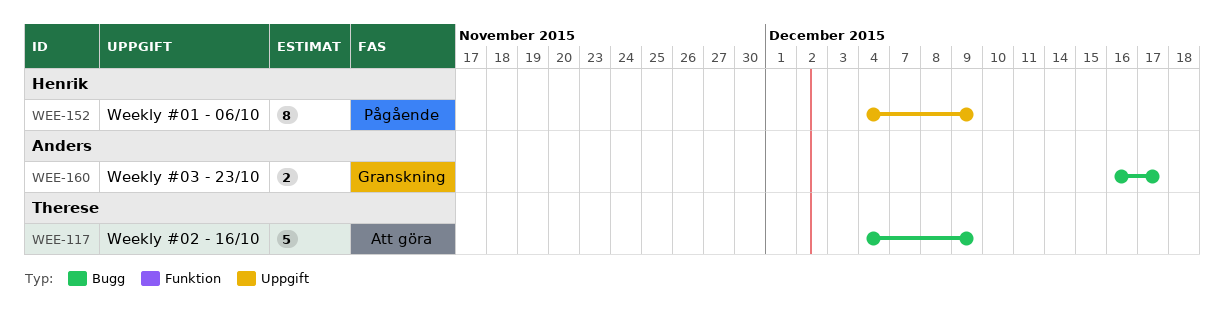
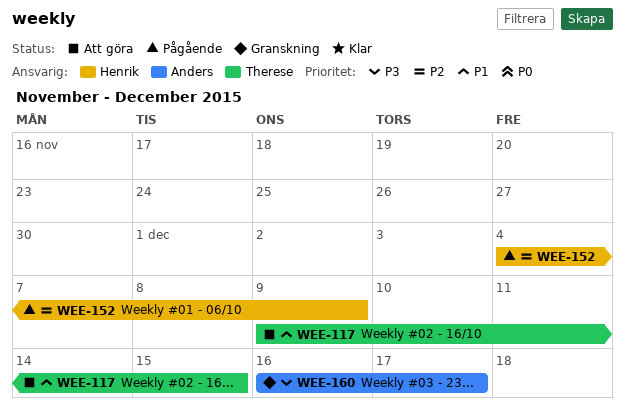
WEE-117, start: Dec 4 -> Dec 9
WEE-117, due: Dec 9 -> Dec 15

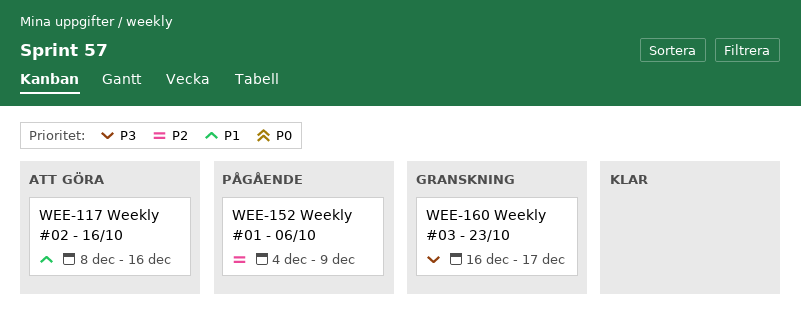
WEE-117, start: Dec 9 -> Dec 8
WEE-117, due: Dec 15 -> Dec 16

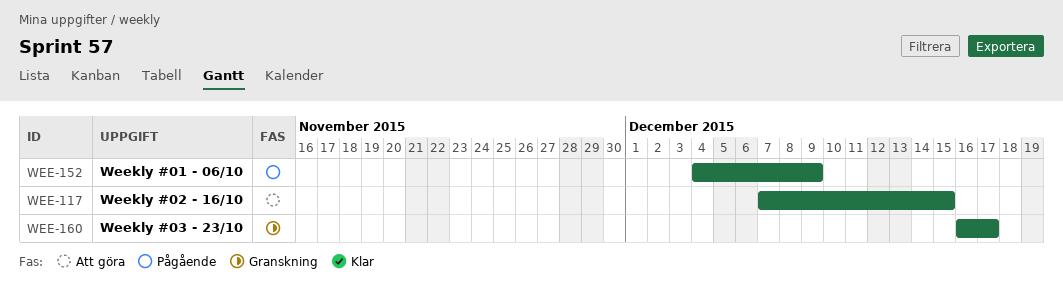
WEE-117, start: Dec 8 -> Dec 7
WEE-117, due: Dec 16 -> Dec 15

